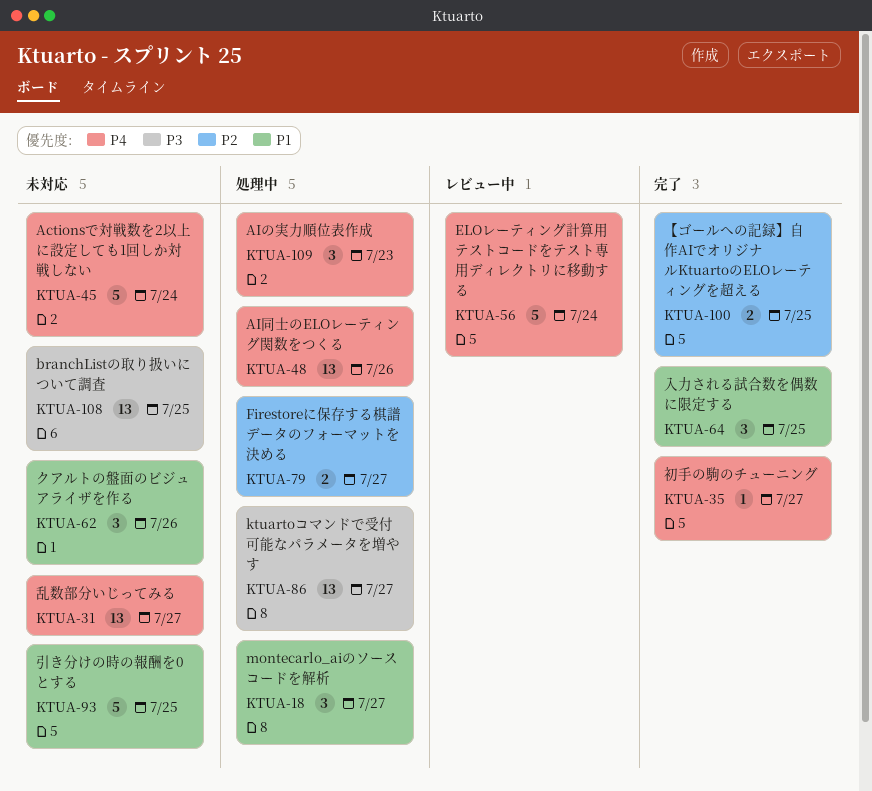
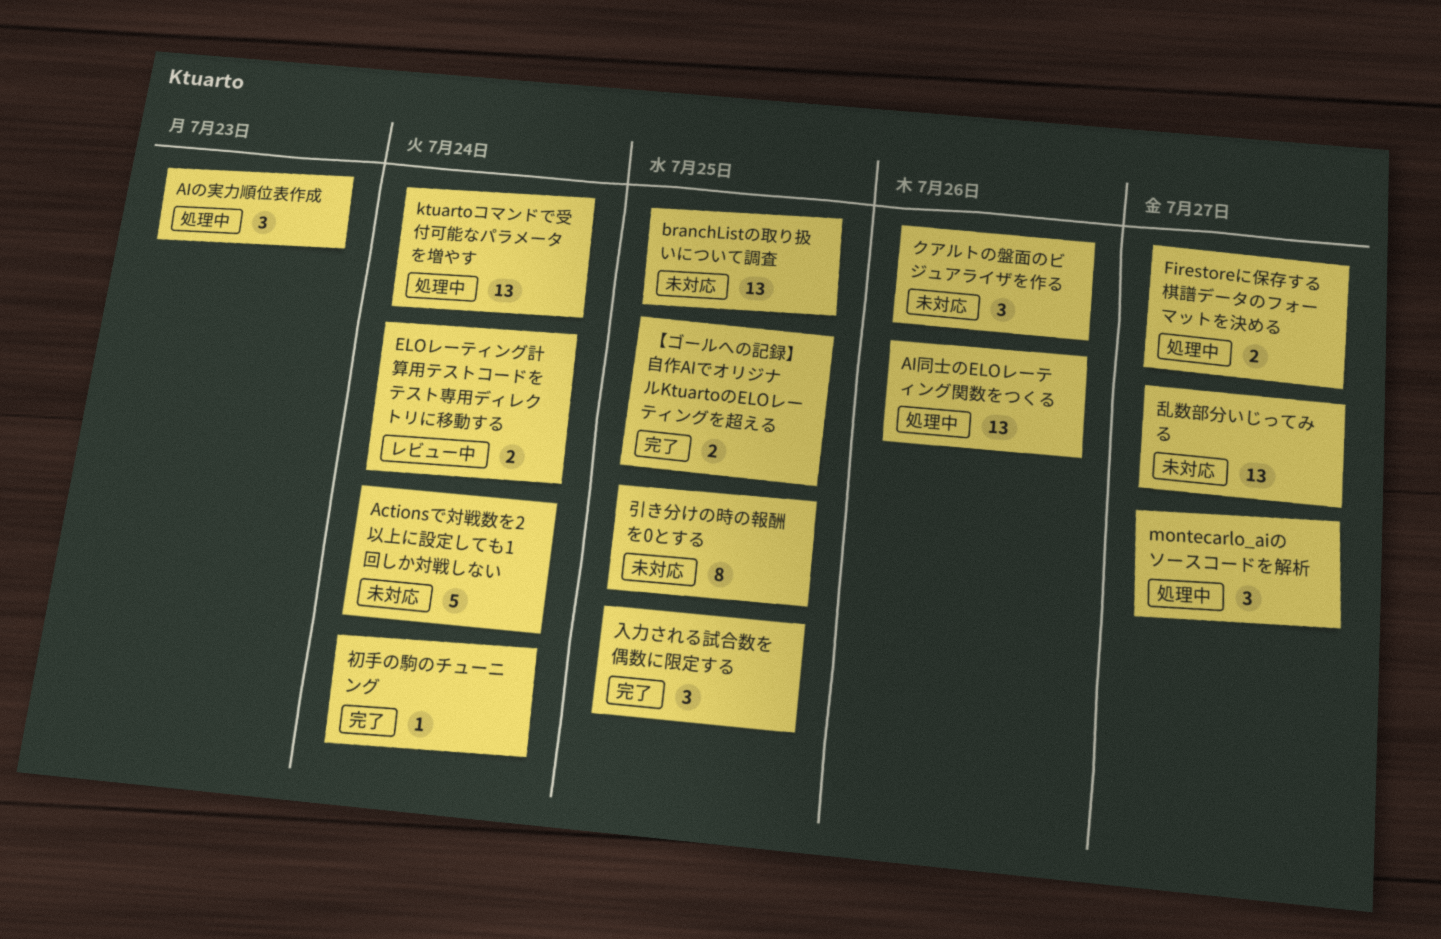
ELOレーティング計算用テストコードをテスト専用ディレクトリに移動する, estimate: 5 -> 2
ktuartoコマンドで受付可能なパラメータを増やす, due: Jul 27 -> Jul 24
初手の駒のチューニング, due: Jul 27 -> Jul 24
引き分けの時の報酬を0とする, estimate: 5 -> 8

